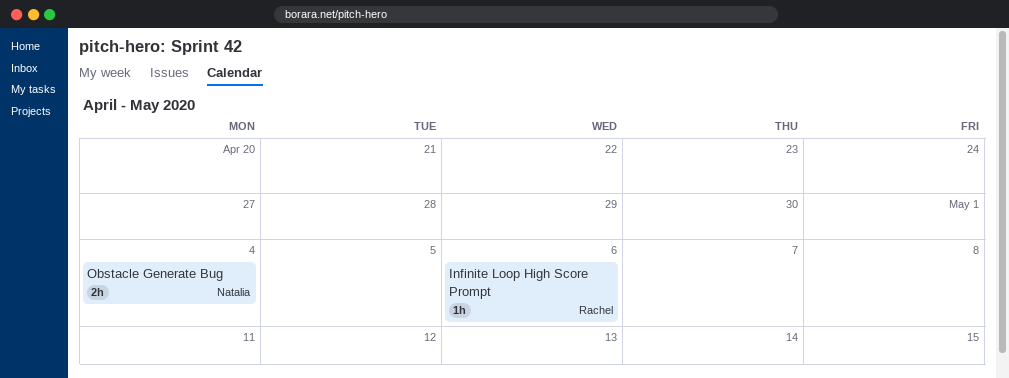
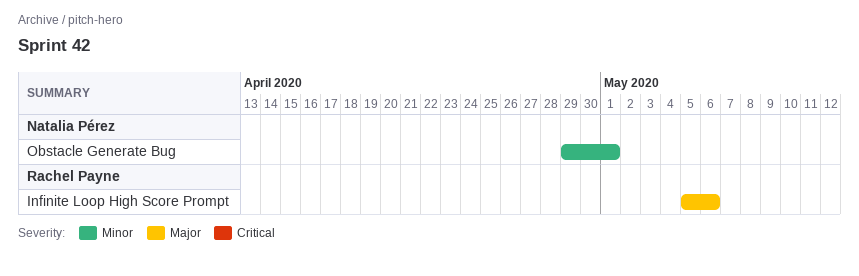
Obstacle Generate Bug, due: May 4 -> May 1

